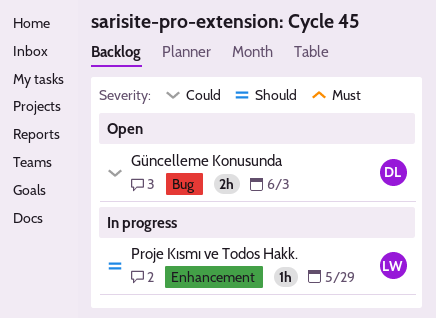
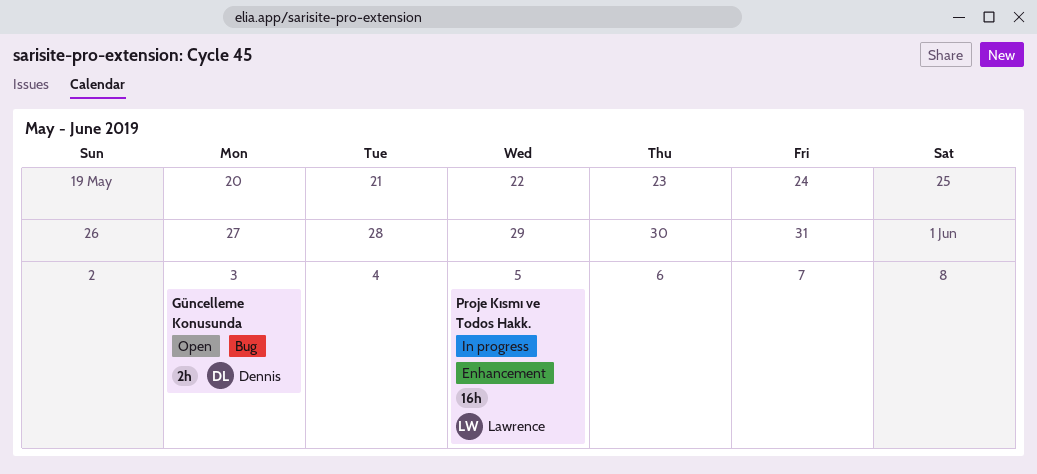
Proje Kısmı ve Todos Hakk., estimate: 1h -> 16h
Proje Kısmı ve Todos Hakk., due: May 29 -> Jun 5

